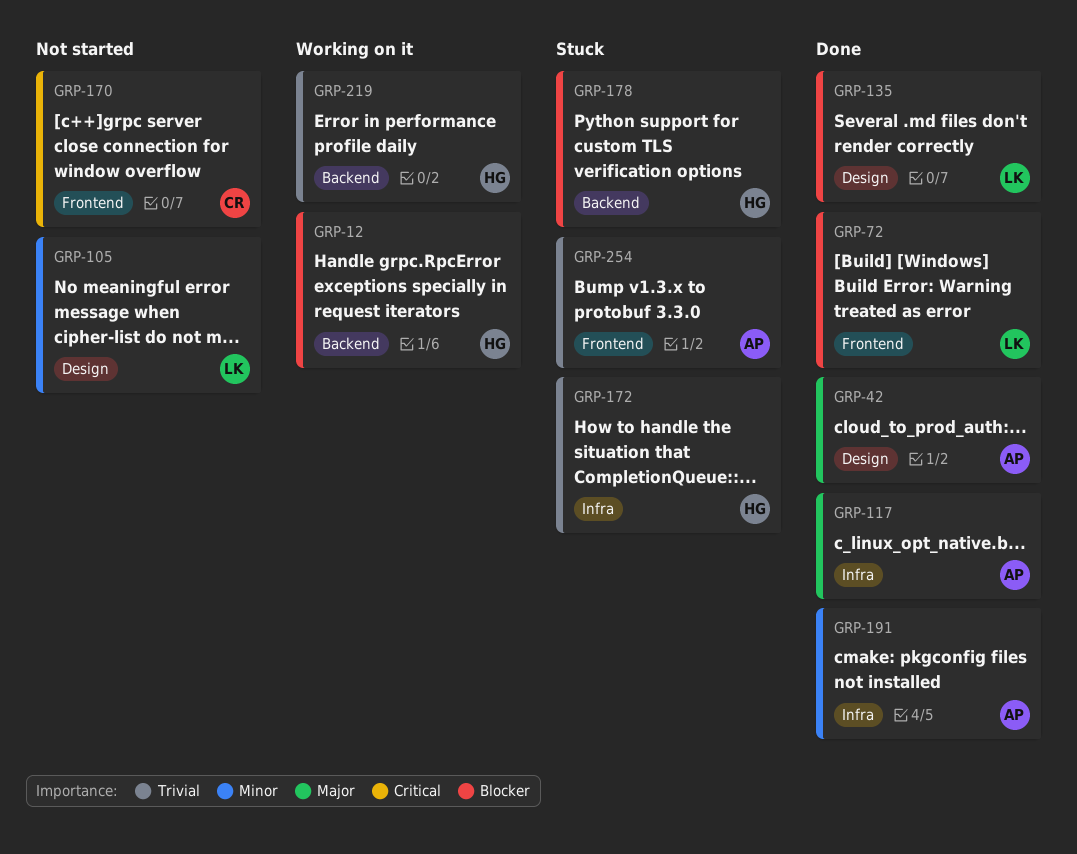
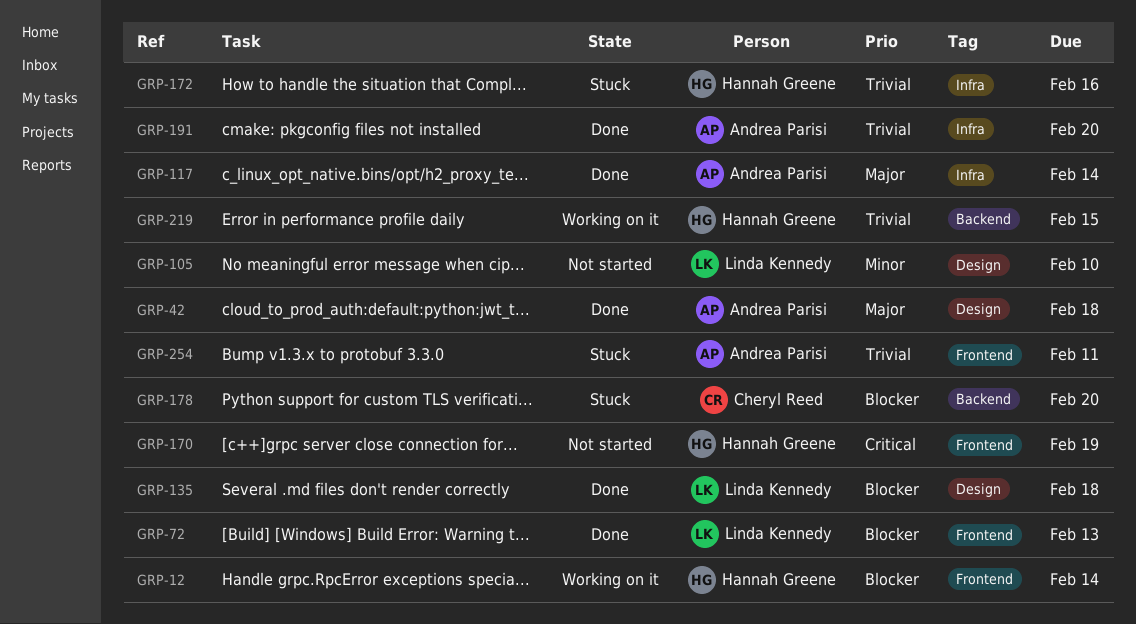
GRP-12, label: Backend -> Frontend
GRP-170, owner: Cheryl Reed -> Hannah Greene
GRP-178, owner: Hannah Greene -> Cheryl Reed
GRP-191, priority: Minor -> Trivial

